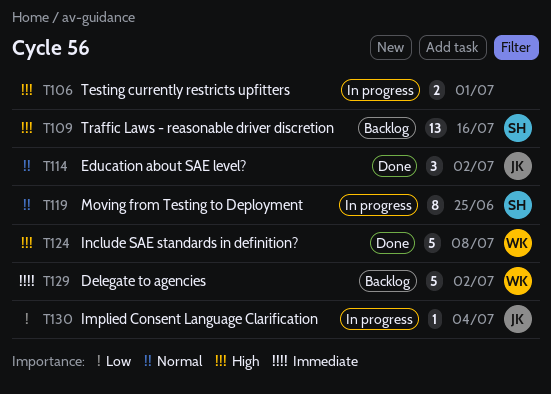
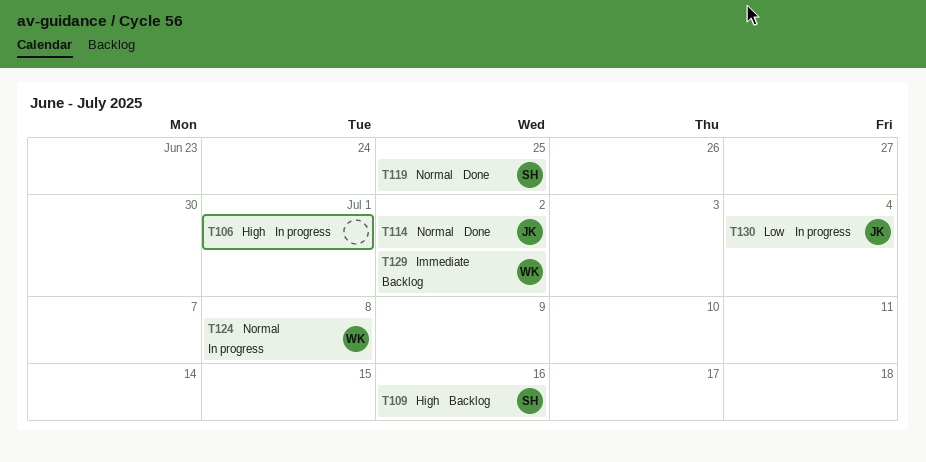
T119, status: In progress -> Done
T124, status: Done -> In progress
T124, priority: High -> Normal

